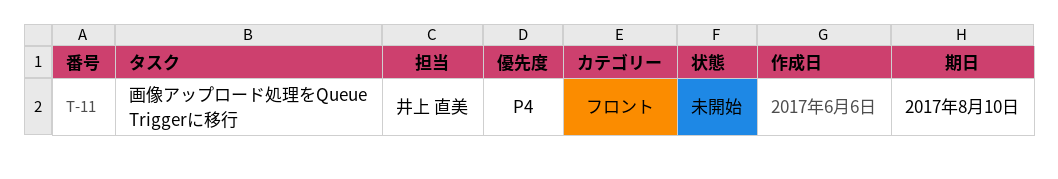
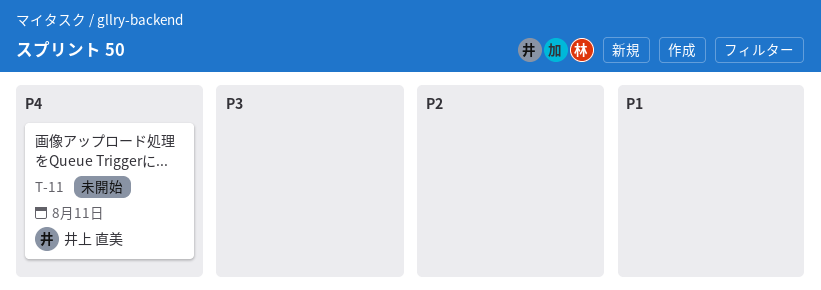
T-11, due: Aug 10 -> Aug 11

